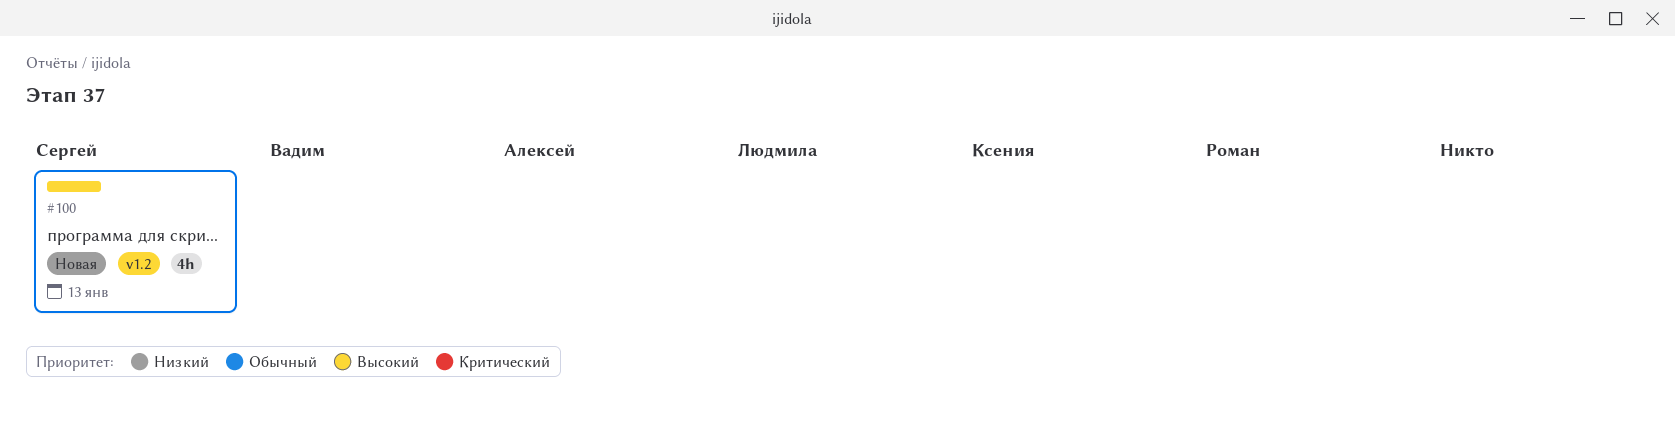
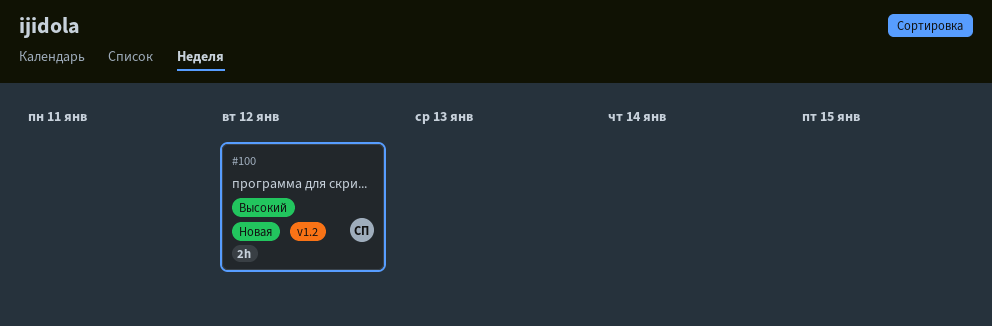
#100, estimate: 4h -> 2h
#100, due: Jan 13 -> Jan 12

